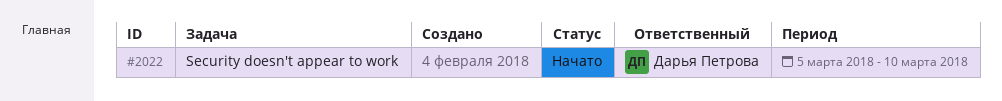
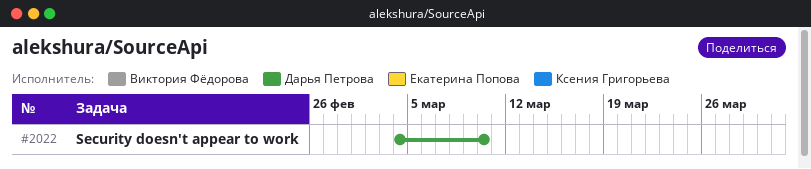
#2022, start: Mar 5 -> Mar 4

